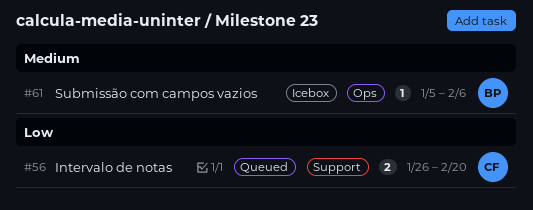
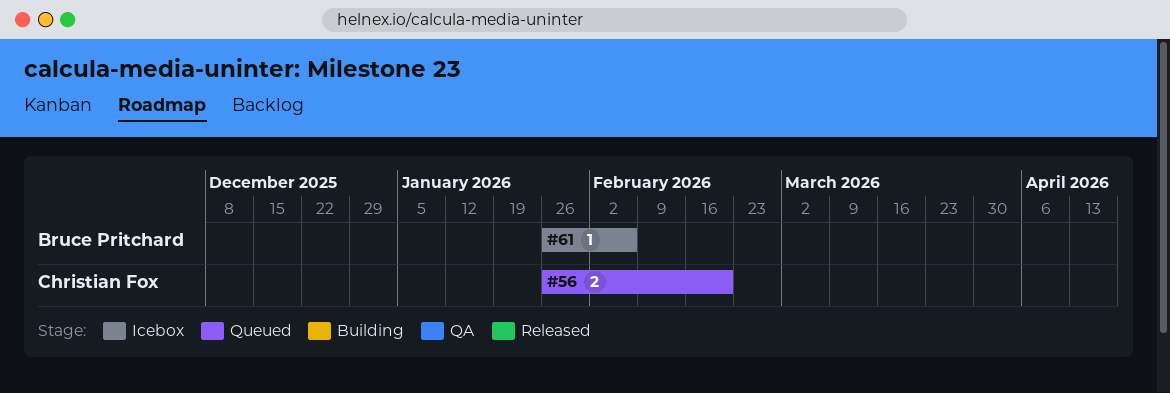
#61, start: Jan 5 -> Jan 26

